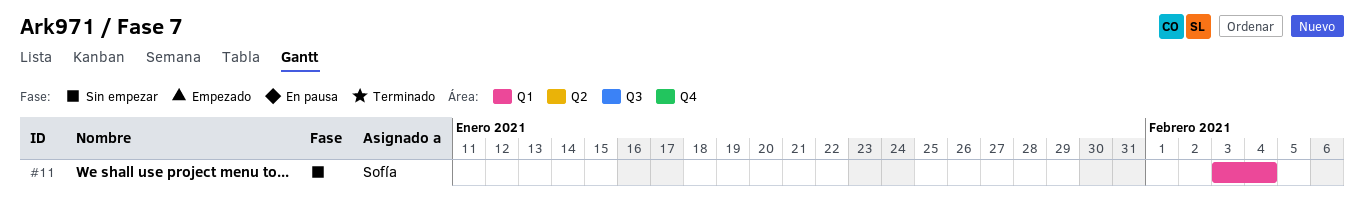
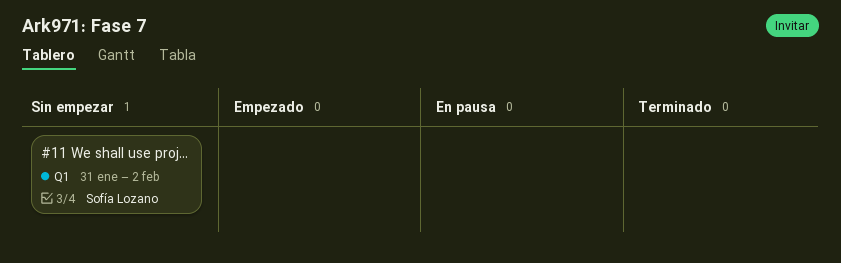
#11, start: Feb 3 -> Jan 31
#11, due: Feb 4 -> Feb 2

